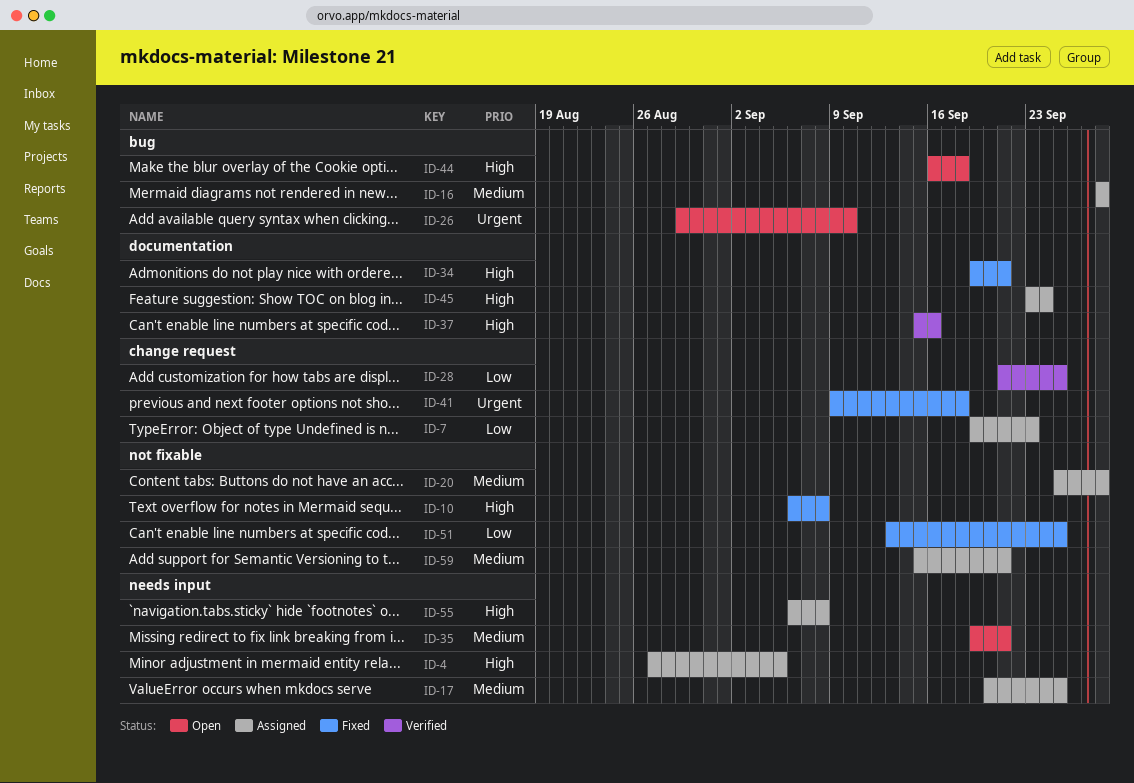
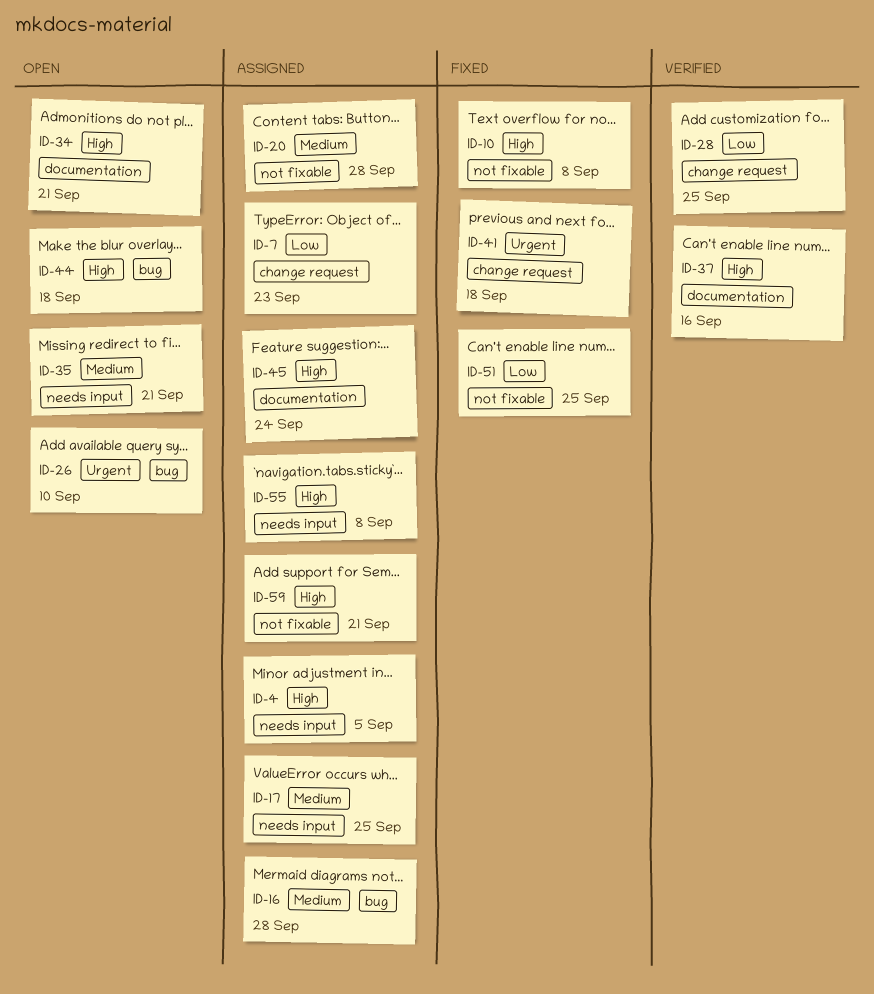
ID-34, status: Fixed -> Open
ID-59, priority: Medium -> High

